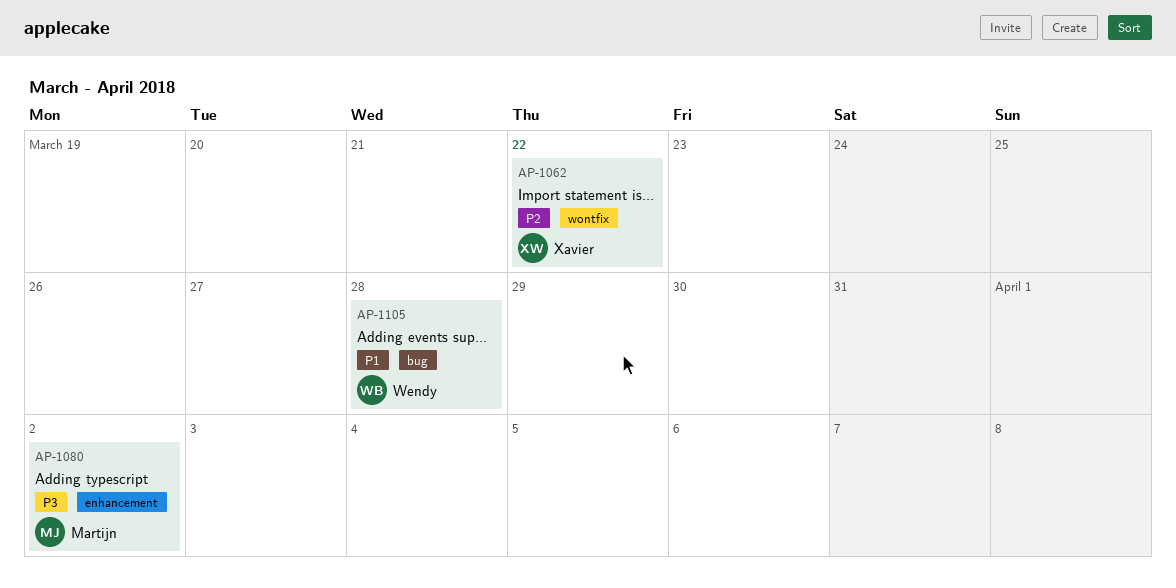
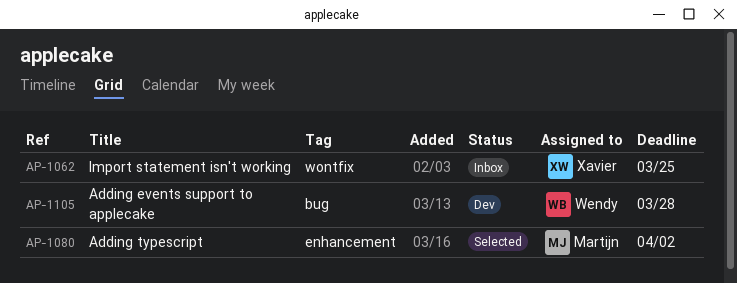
AP-1062, due: Mar 22 -> Mar 25

